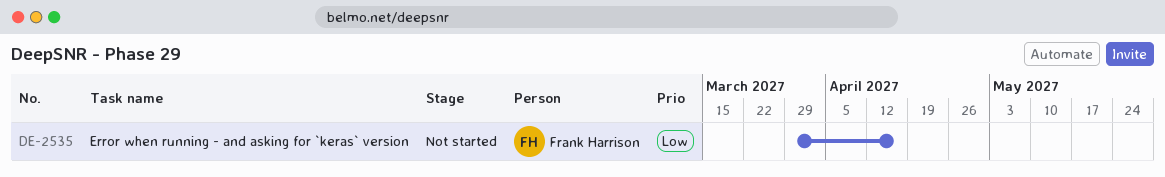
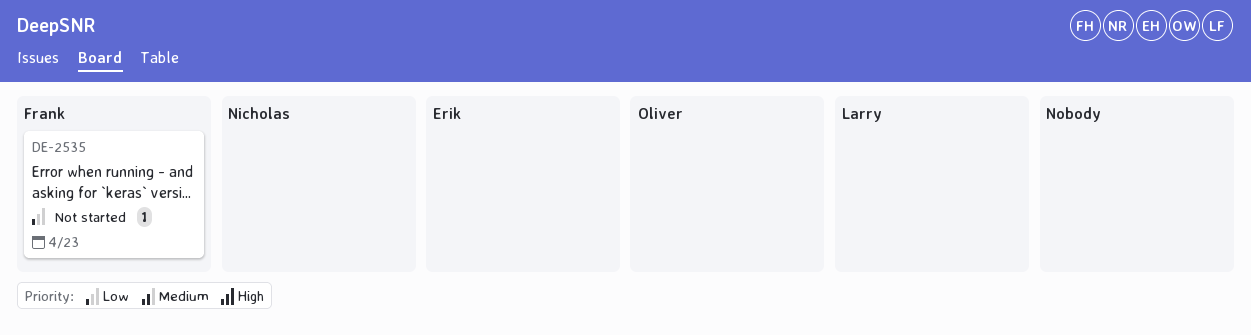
DE-2535, due: Apr 16 -> Apr 23

